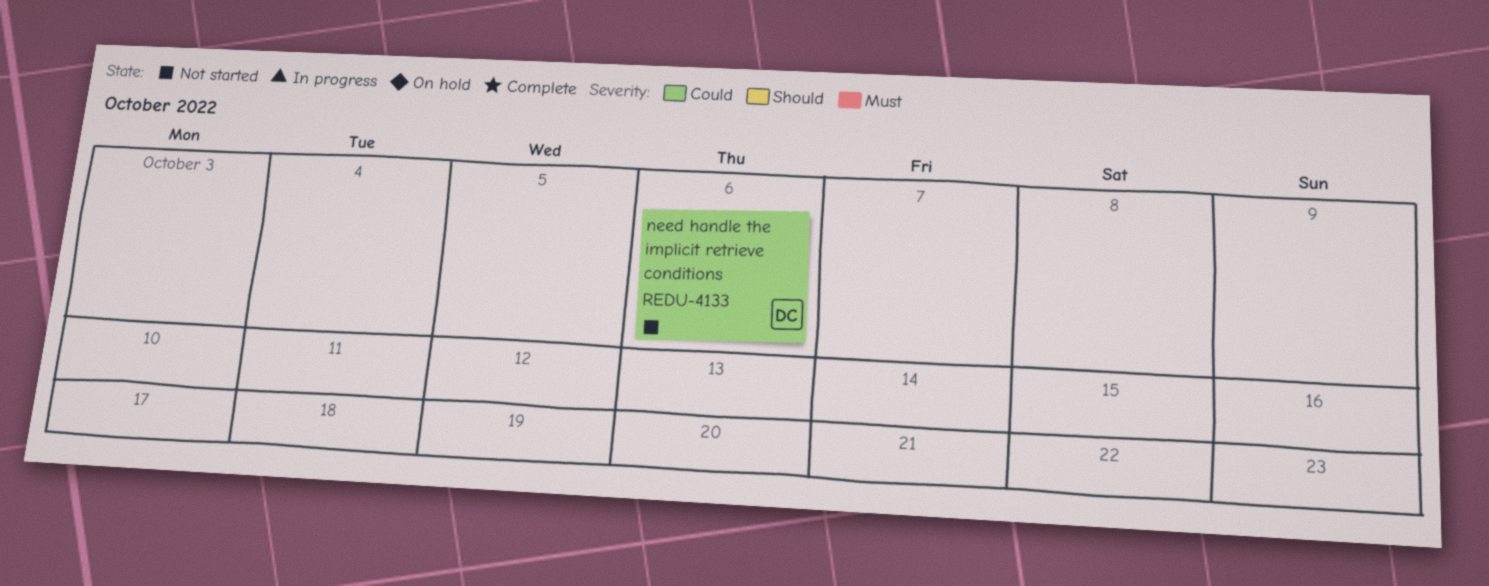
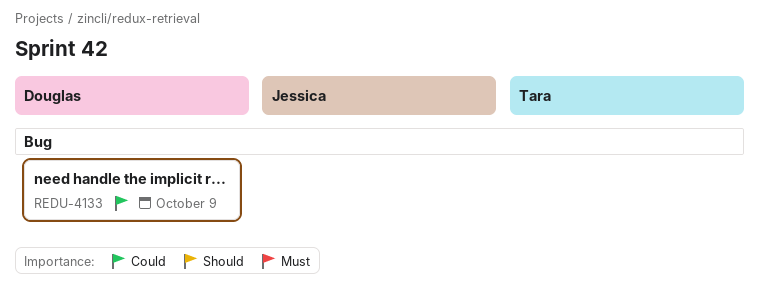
REDU-4133, due: Oct 6 -> Oct 9

